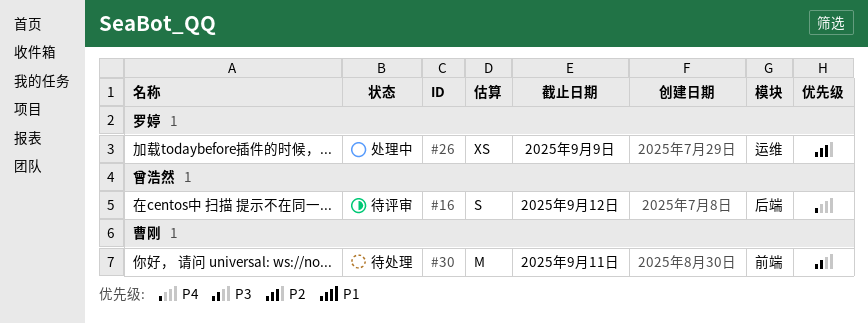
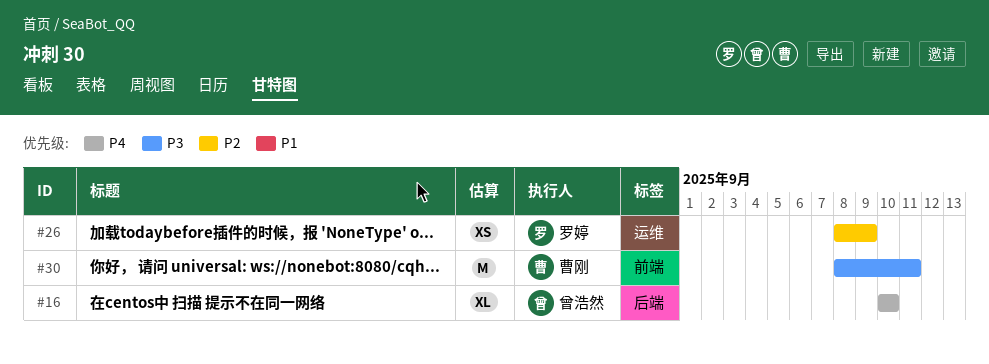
#16, estimate: S -> XL
#16, due: Sep 12 -> Sep 10

